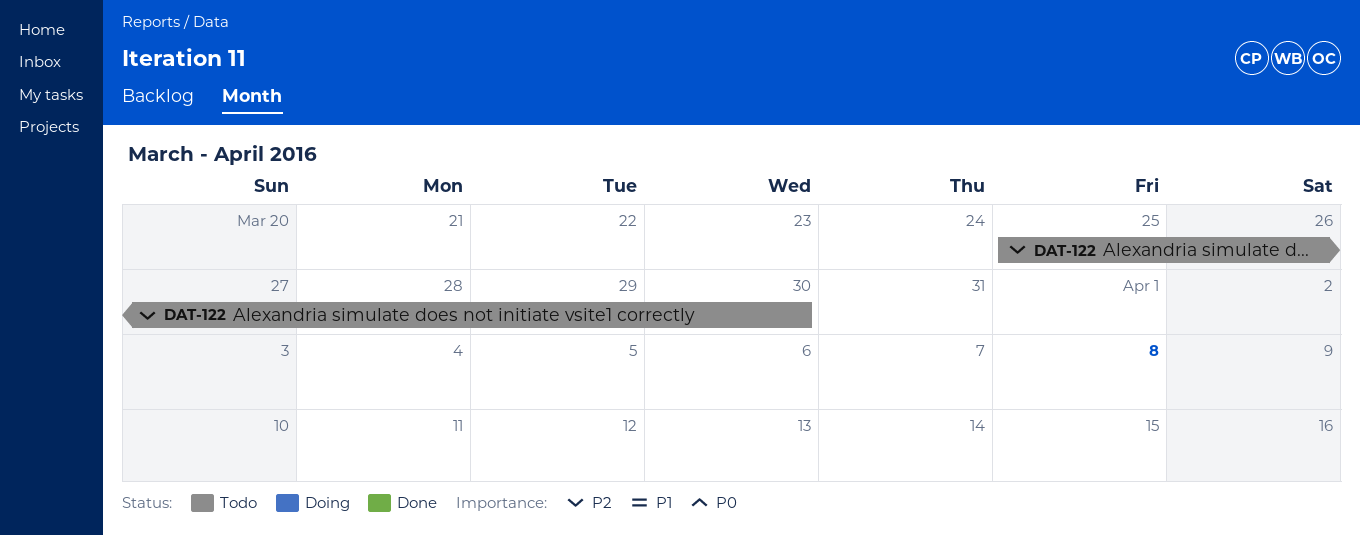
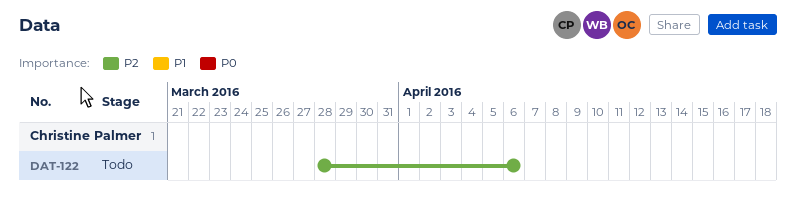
DAT-122, start: Mar 25 -> Mar 28
DAT-122, due: Mar 30 -> Apr 6

